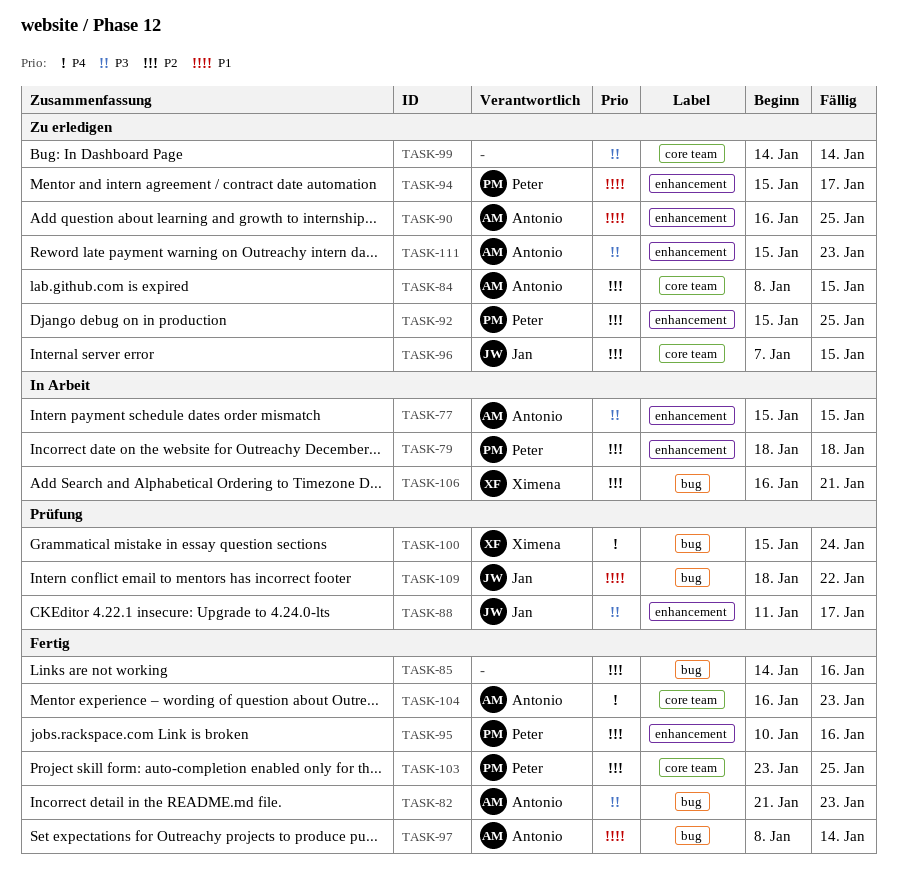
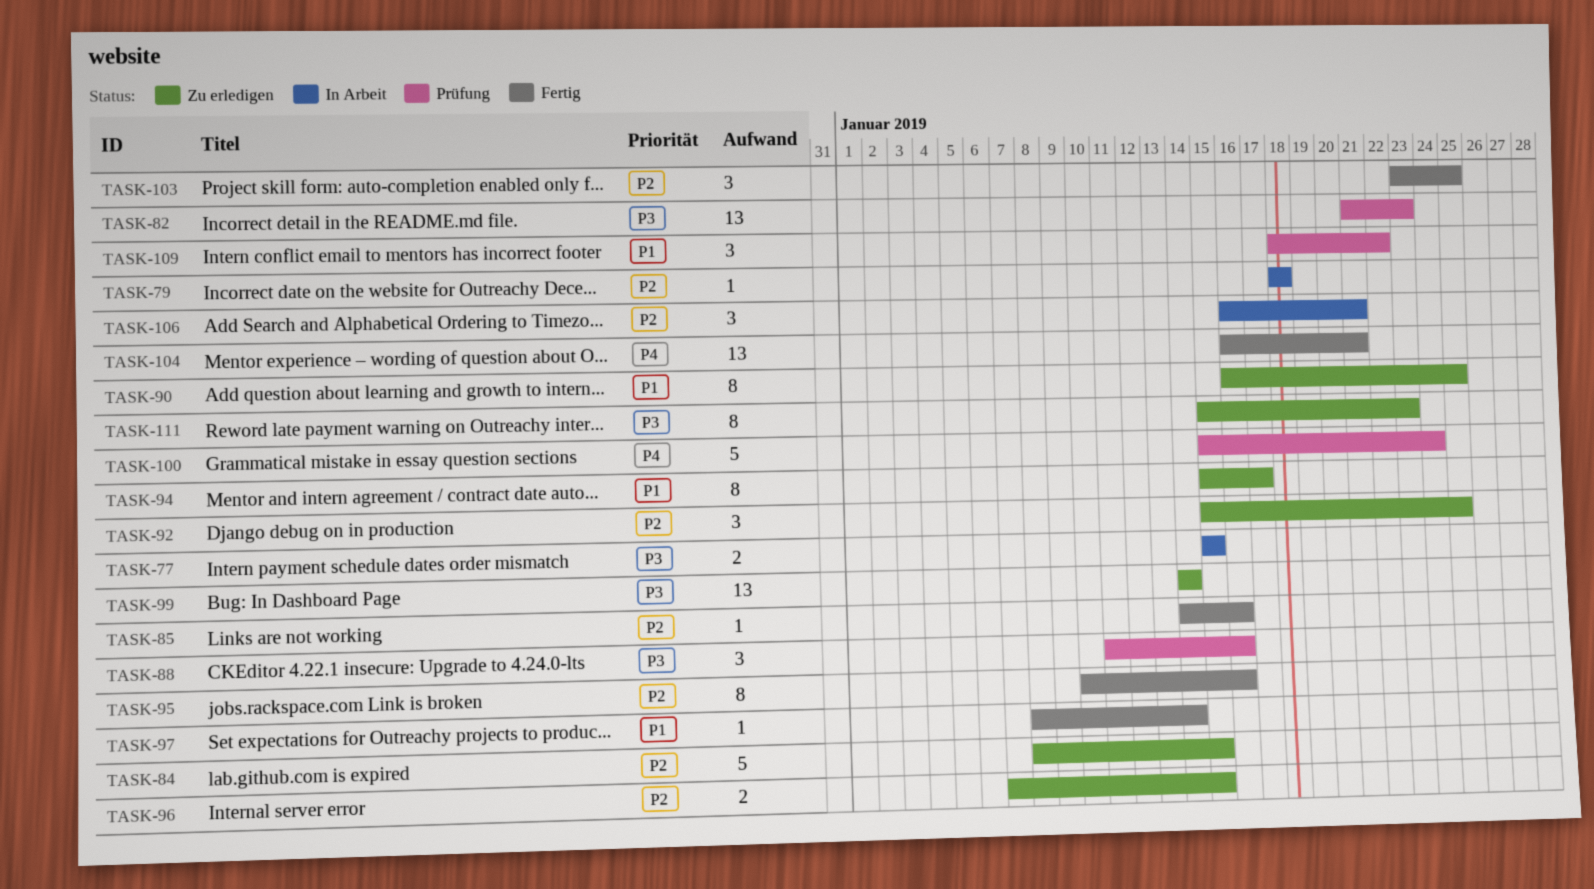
TASK-82, status: Fertig -> Prüfung
TASK-88, due: Jan 17 -> Jan 16
TASK-104, due: Jan 23 -> Jan 21

